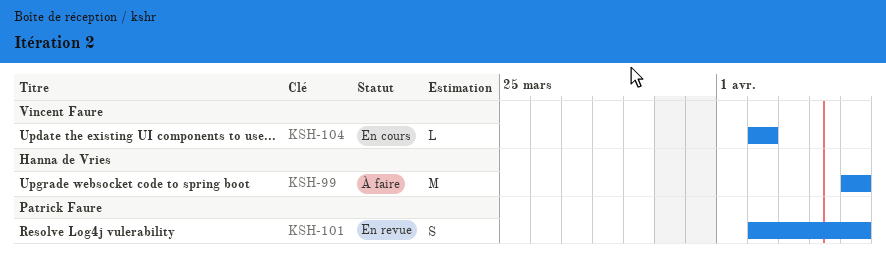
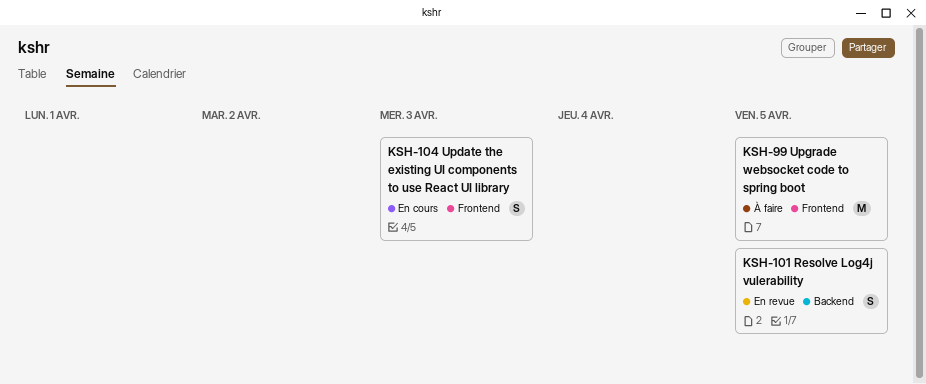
KSH-104, estimate: L -> S
KSH-104, due: Apr 2 -> Apr 3

